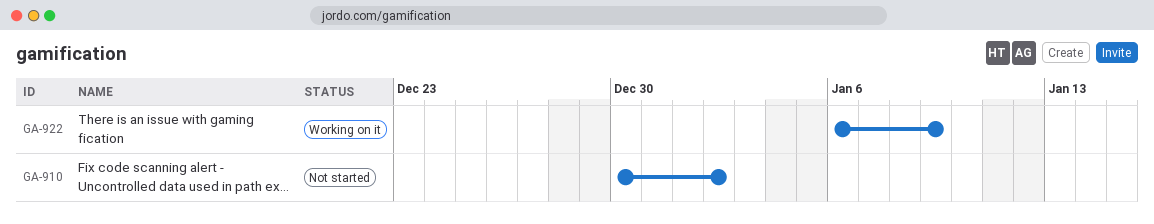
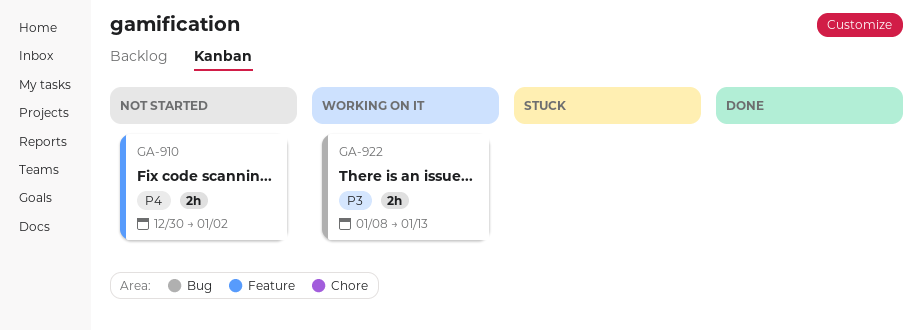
GA-922, start: Jan 6 -> Jan 8
GA-922, due: Jan 9 -> Jan 13

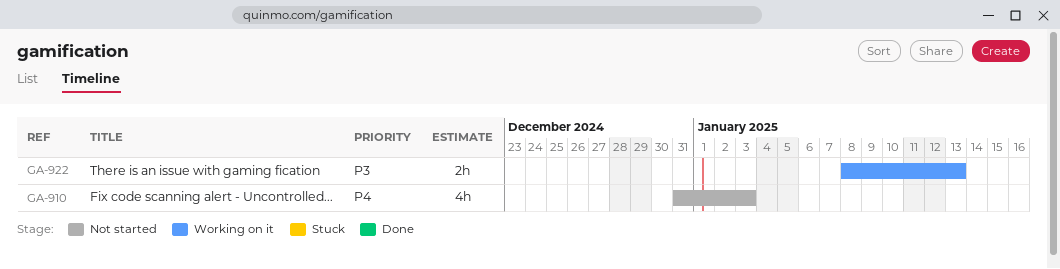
GA-910, estimate: 2h -> 4h
GA-910, start: Dec 30 -> Dec 31
GA-910, due: Jan 2 -> Jan 3

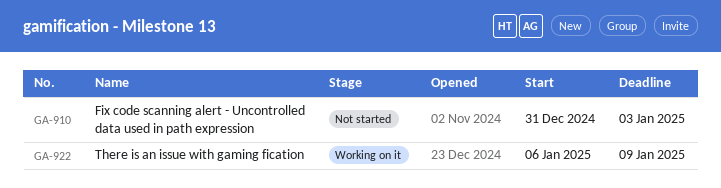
GA-922, start: Jan 8 -> Jan 6
GA-922, due: Jan 13 -> Jan 9

